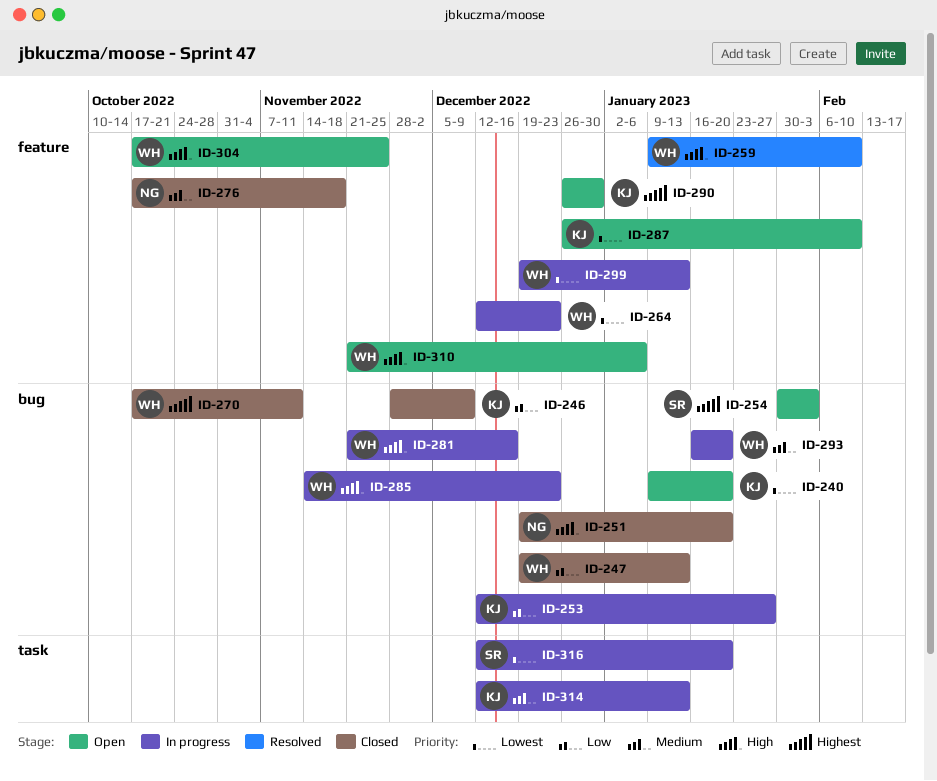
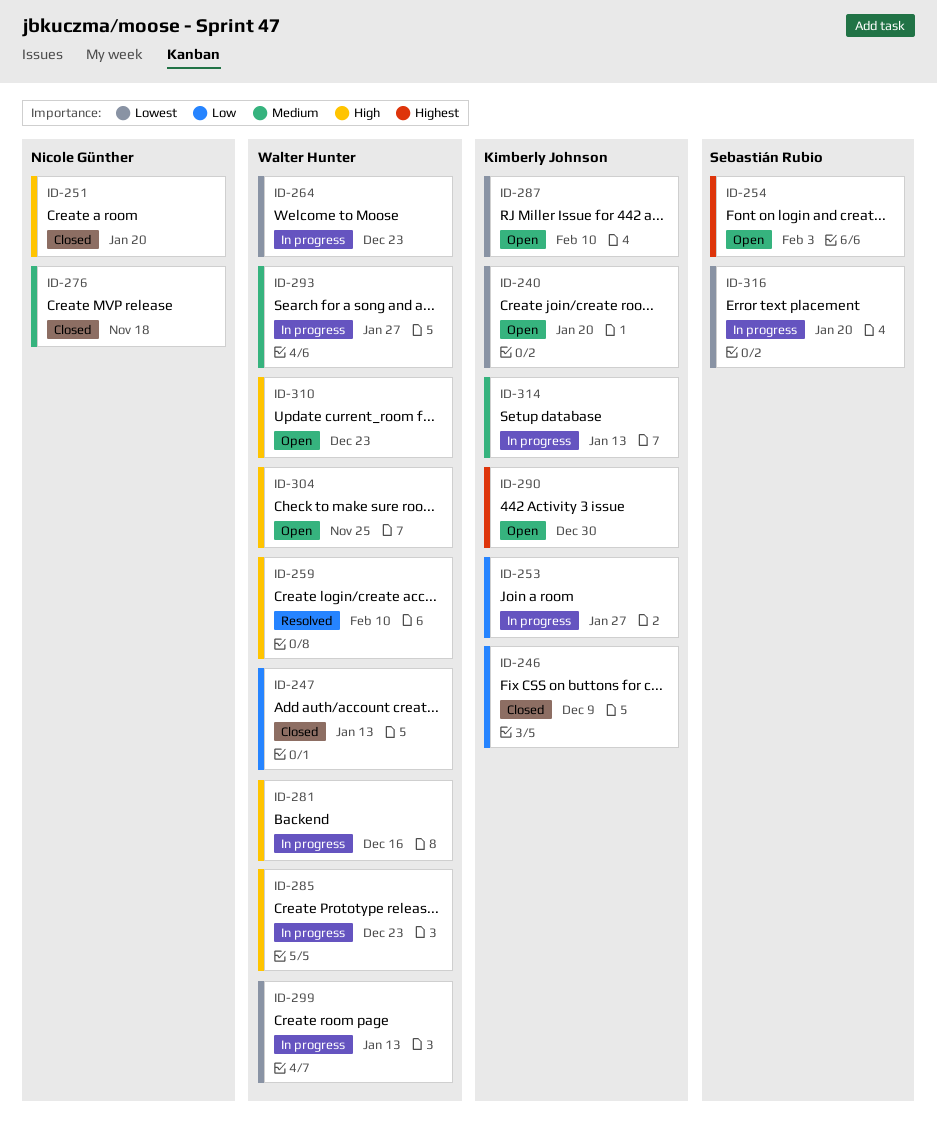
ID-270: present -> none
ID-293, due: Jan 20 -> Jan 27
ID-310, due: Jan 6 -> Dec 23

